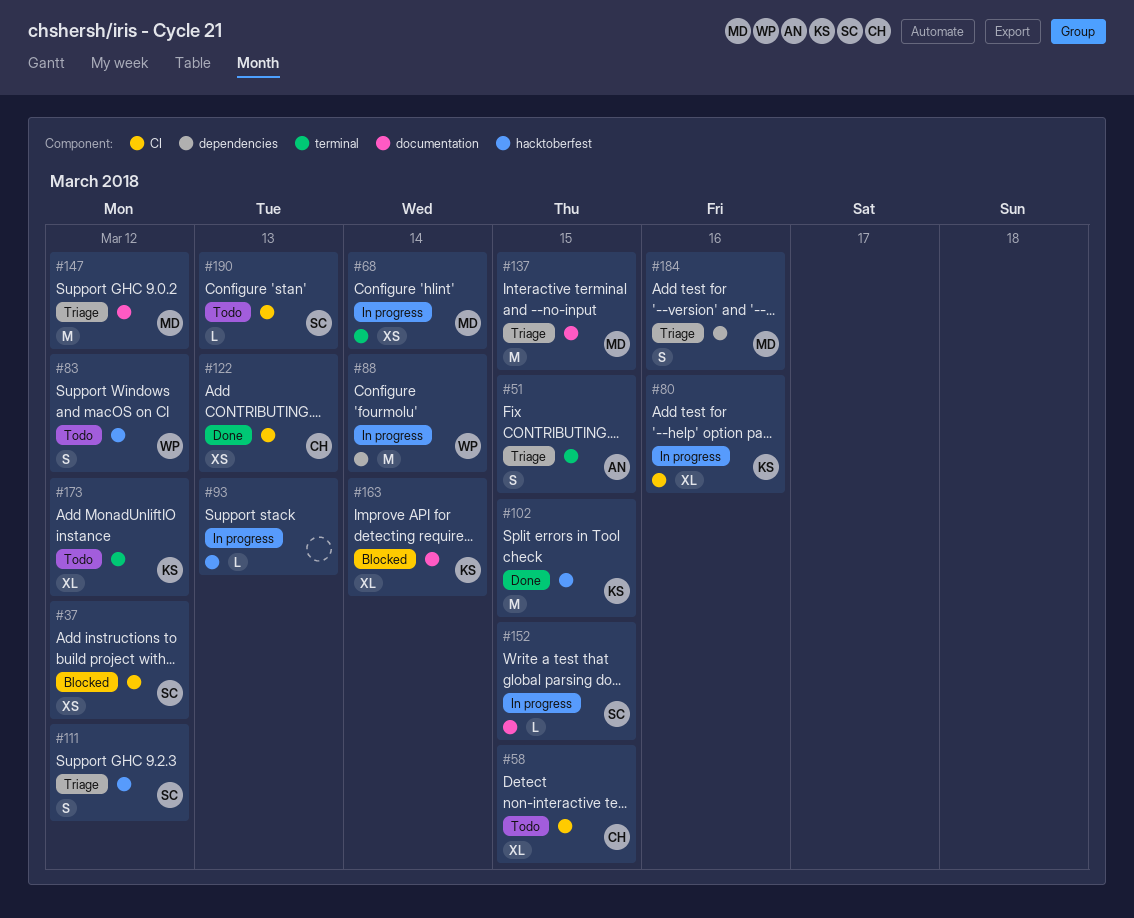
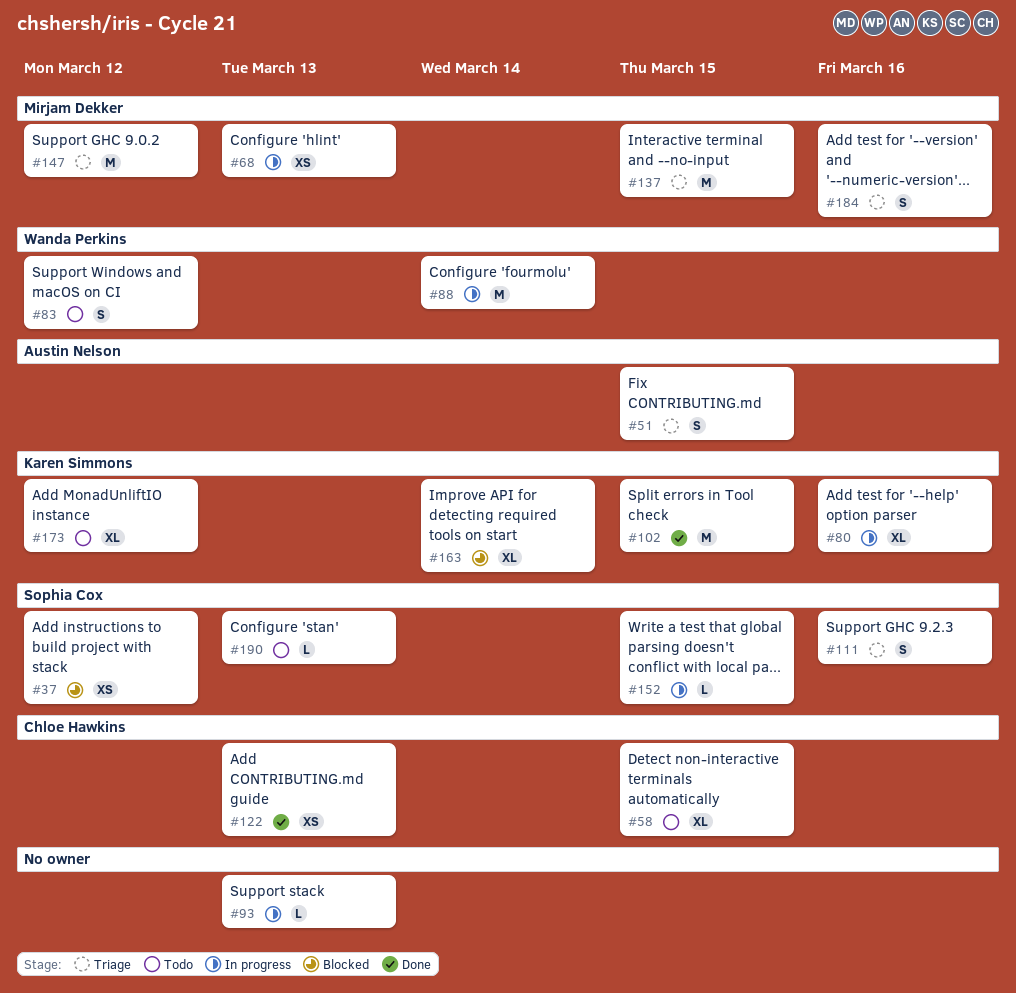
#68, due: Mar 14 -> Mar 13
#111, due: Mar 12 -> Mar 16

